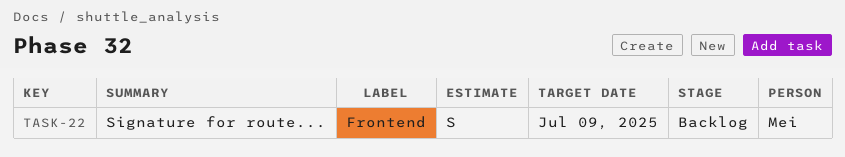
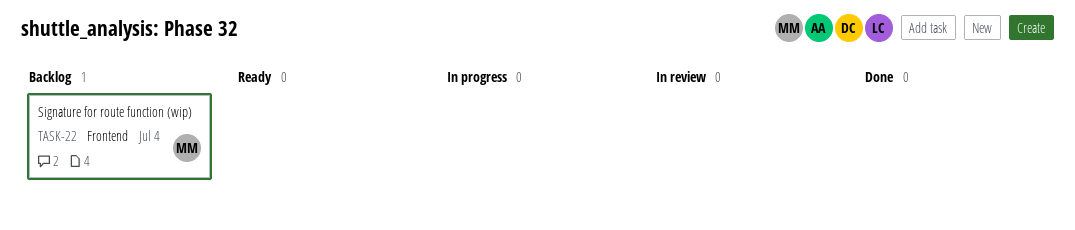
TASK-22, due: Jul 9 -> Jul 4

